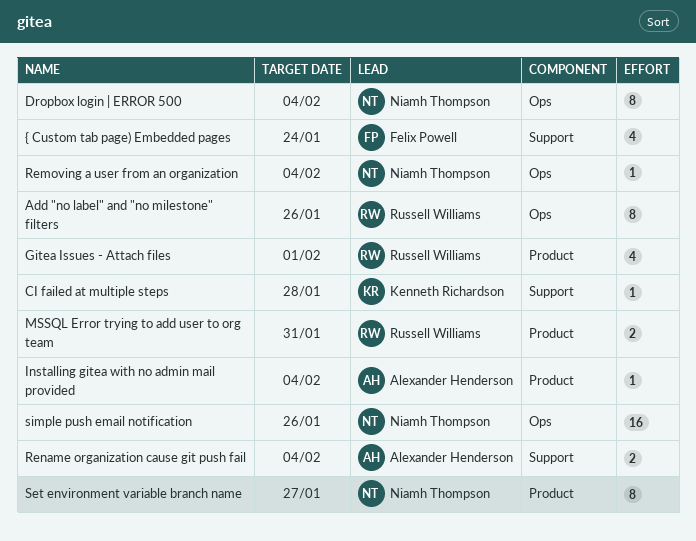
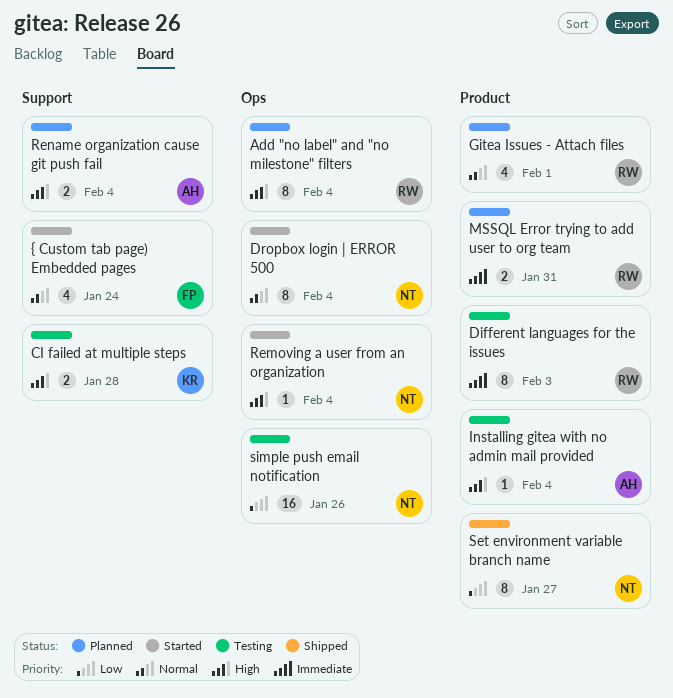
Add "no label" and "no milestone" filters, due: Jan 26 -> Feb 4
CI failed at multiple steps, estimate: 1 -> 2
Different languages for the issues: none -> present

